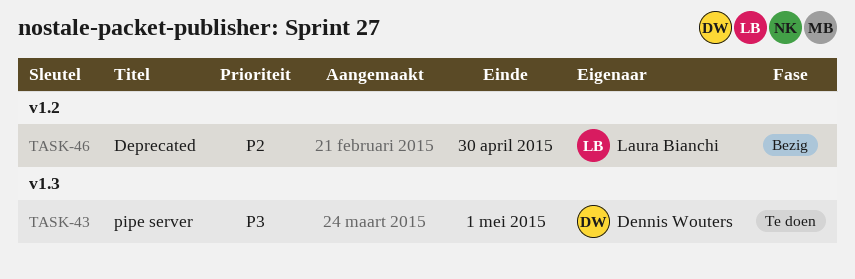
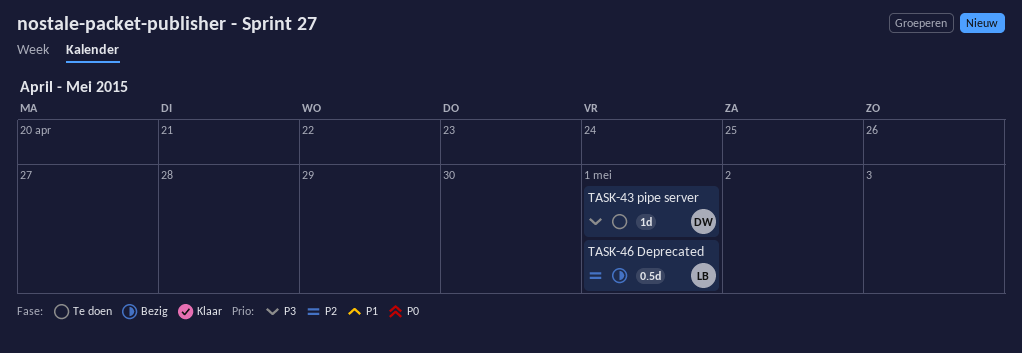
TASK-46, due: Apr 30 -> May 1

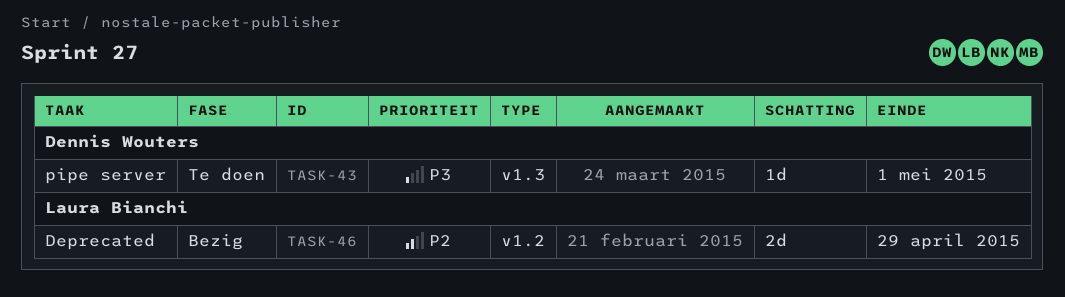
TASK-46, estimate: 0.5d -> 2d
TASK-46, due: May 1 -> Apr 29

